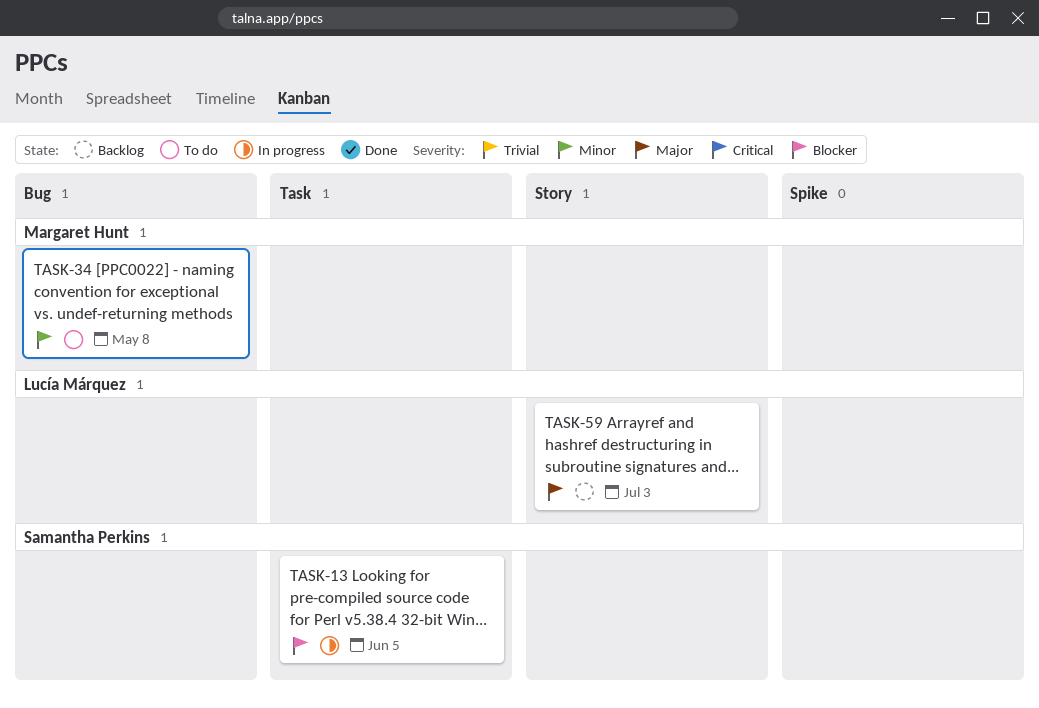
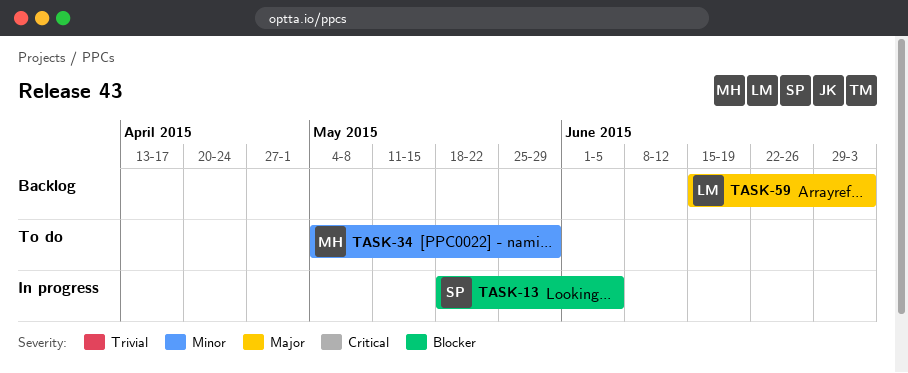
TASK-34, due: May 8 -> May 29

